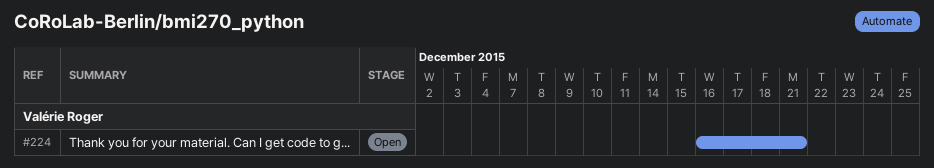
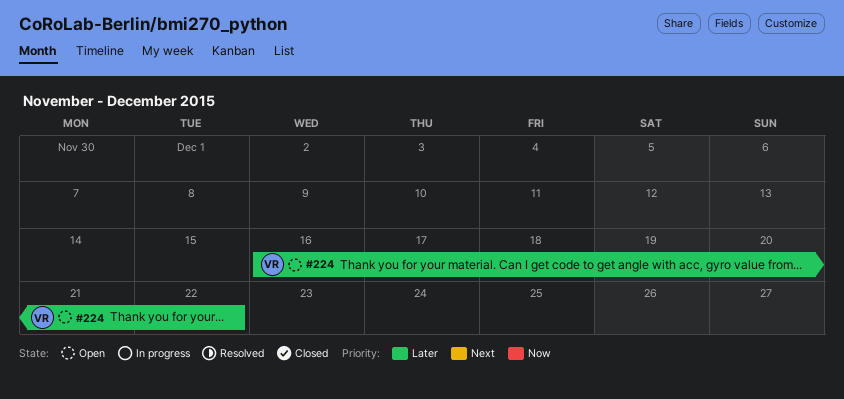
#224, due: Dec 21 -> Dec 22

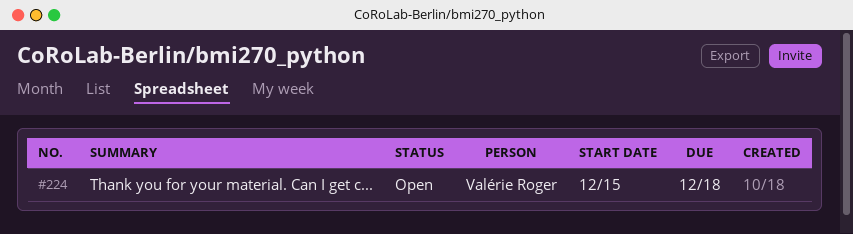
#224, start: Dec 16 -> Dec 15
#224, due: Dec 22 -> Dec 18

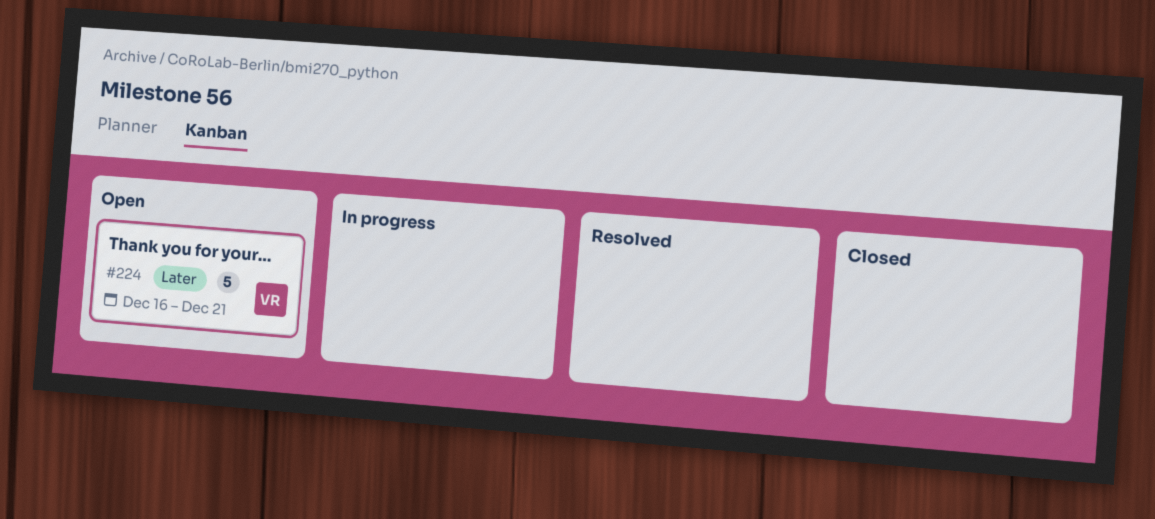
#224, start: Dec 15 -> Dec 16
#224, due: Dec 18 -> Dec 21

